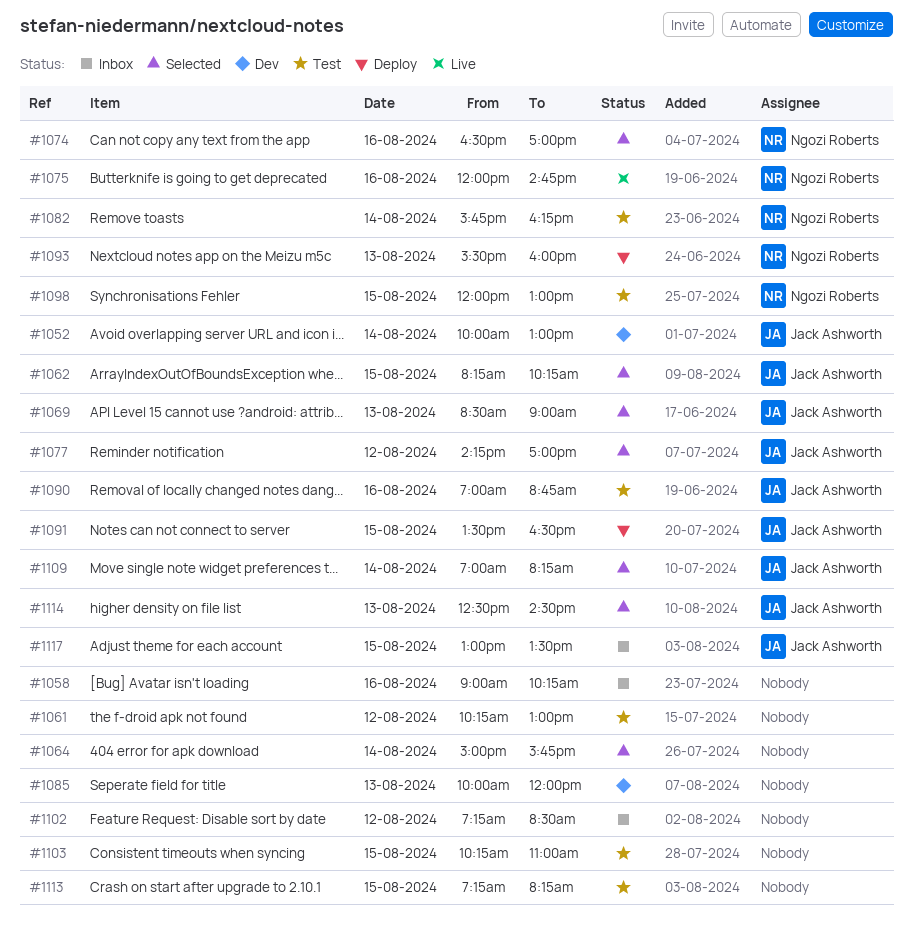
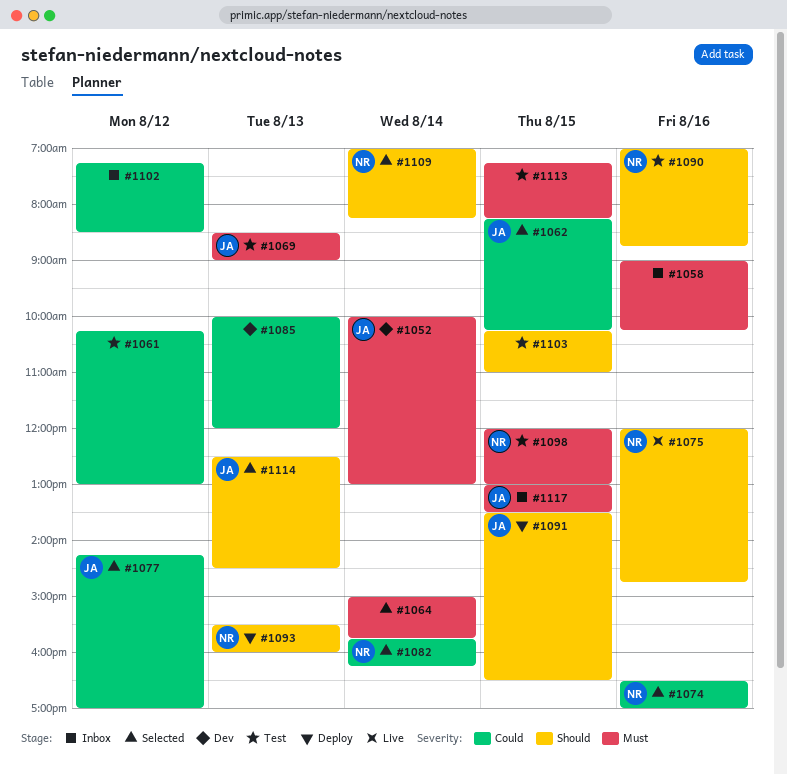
#1069, status: Selected -> Test
#1082, status: Test -> Selected
#1090, owner: Jack Ashworth -> Ngozi Roberts
#1109, owner: Jack Ashworth -> Ngozi Roberts

